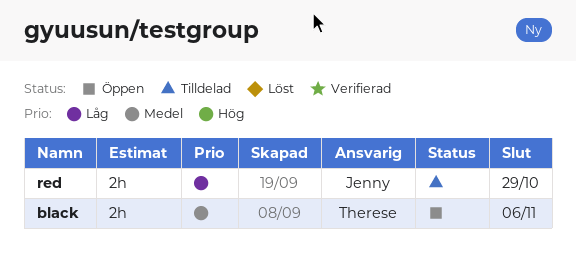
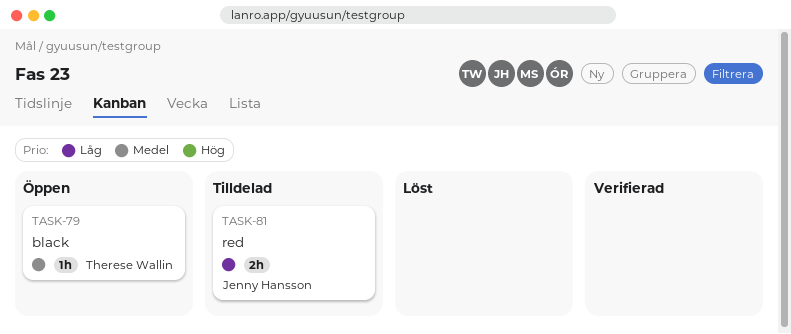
black, estimate: 2h -> 1h

